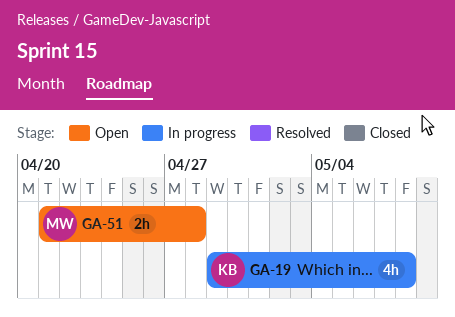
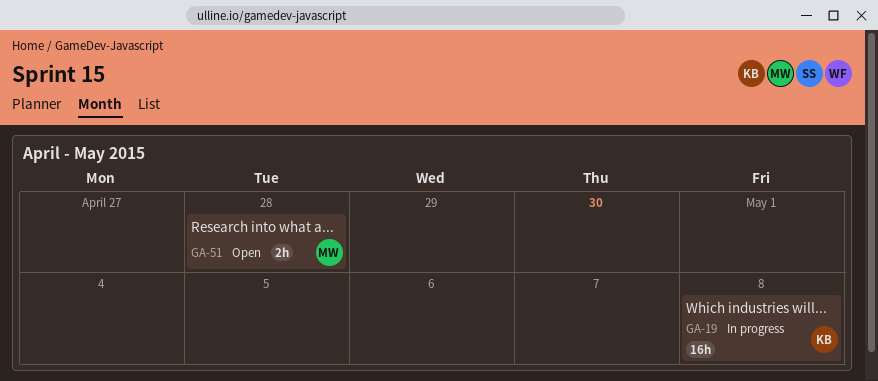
GA-19, estimate: 4h -> 16h

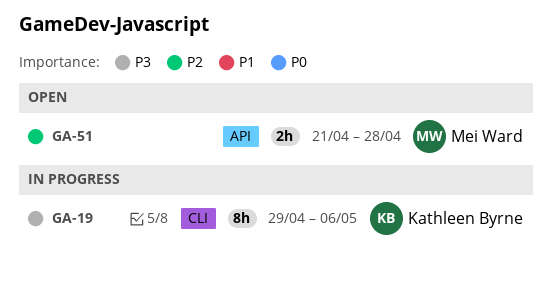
GA-19, estimate: 16h -> 8h
GA-19, due: May 8 -> May 6

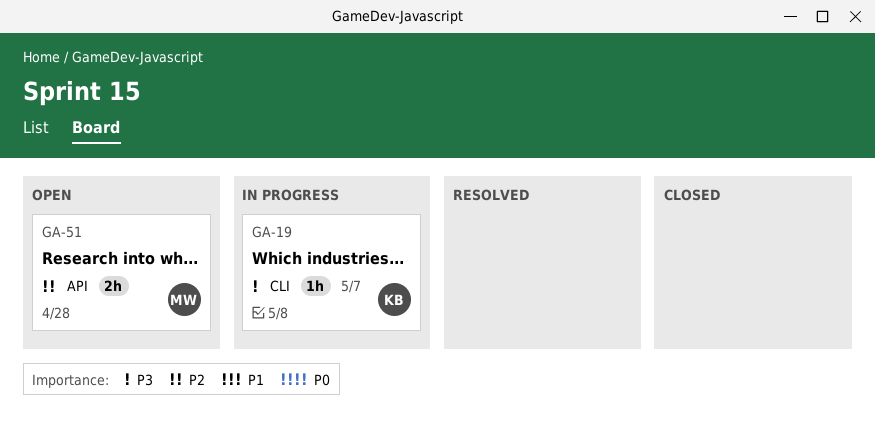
GA-19, estimate: 8h -> 1h
GA-19, due: May 6 -> May 7

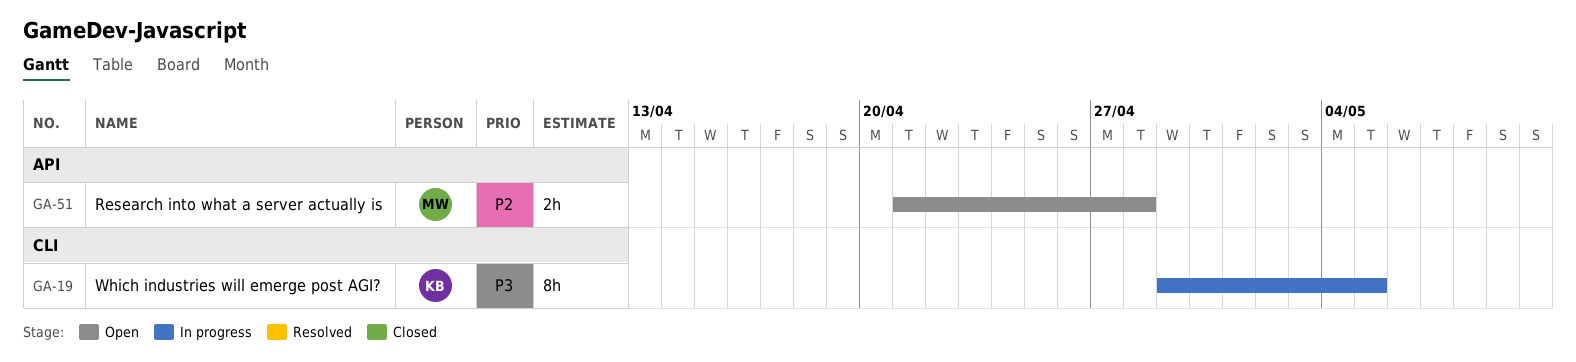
GA-19, estimate: 1h -> 8h
GA-19, due: May 7 -> May 5

